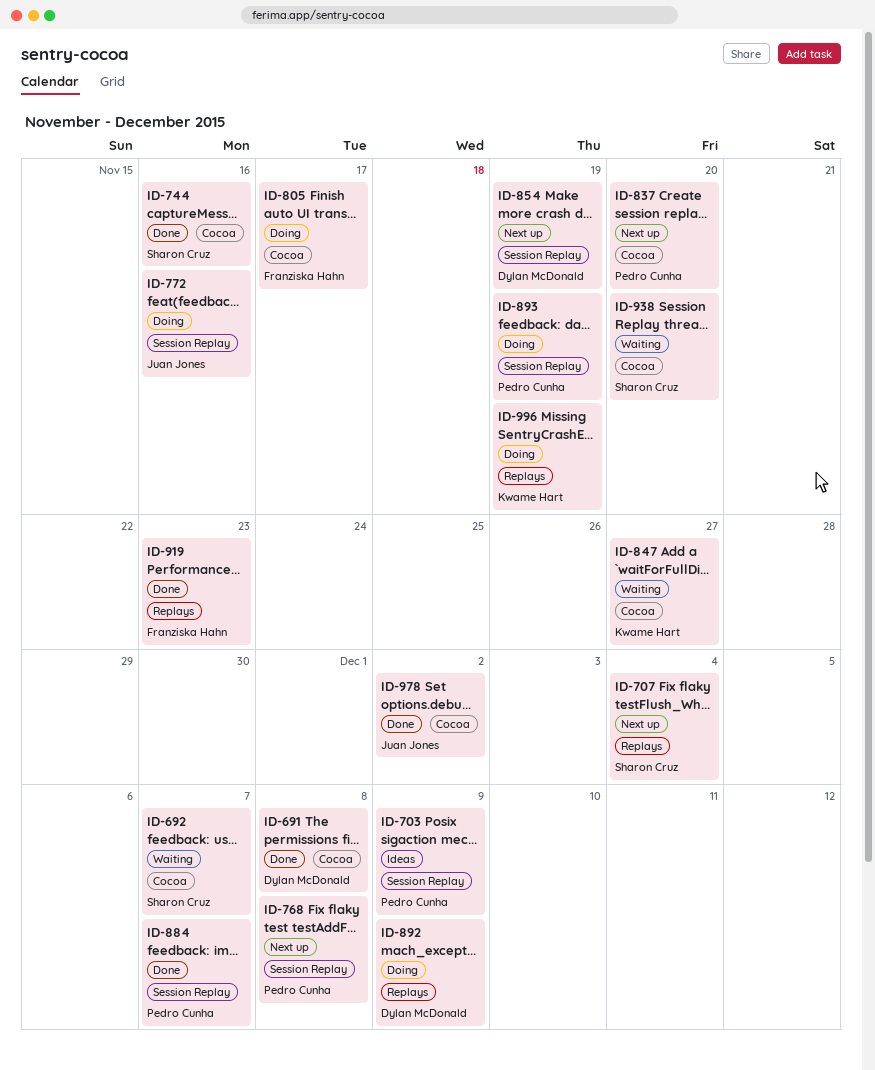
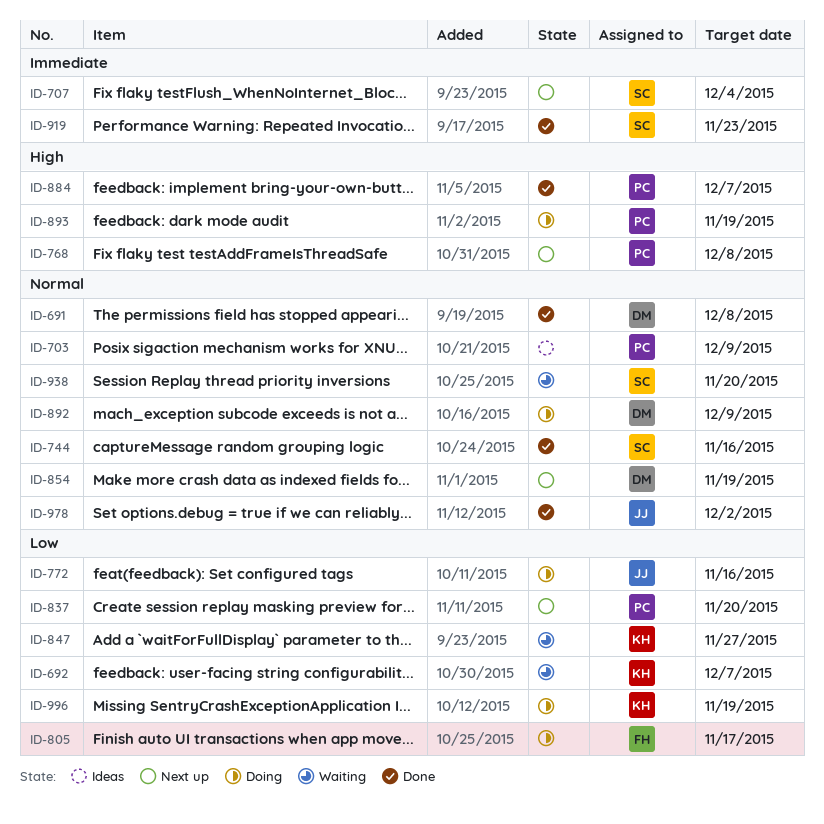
ID-692, owner: Sharon Cruz -> Kwame Hart
ID-919, owner: Franziska Hahn -> Sharon Cruz

